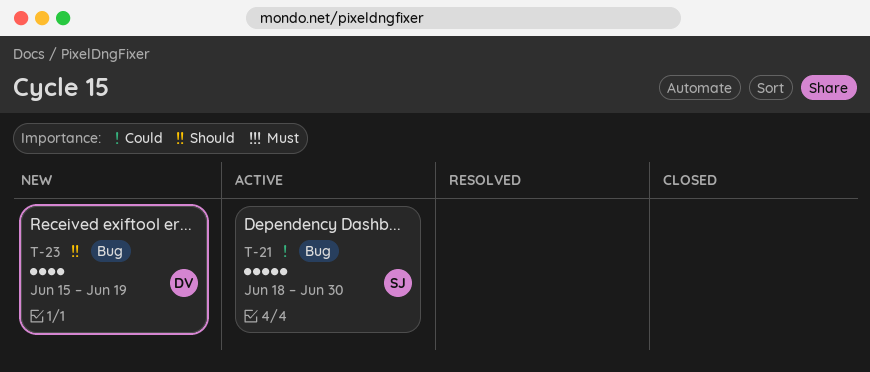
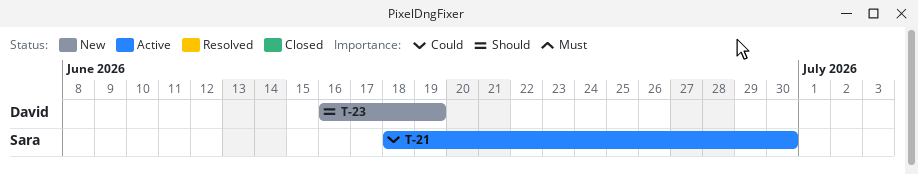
T-23, start: Jun 15 -> Jun 16

